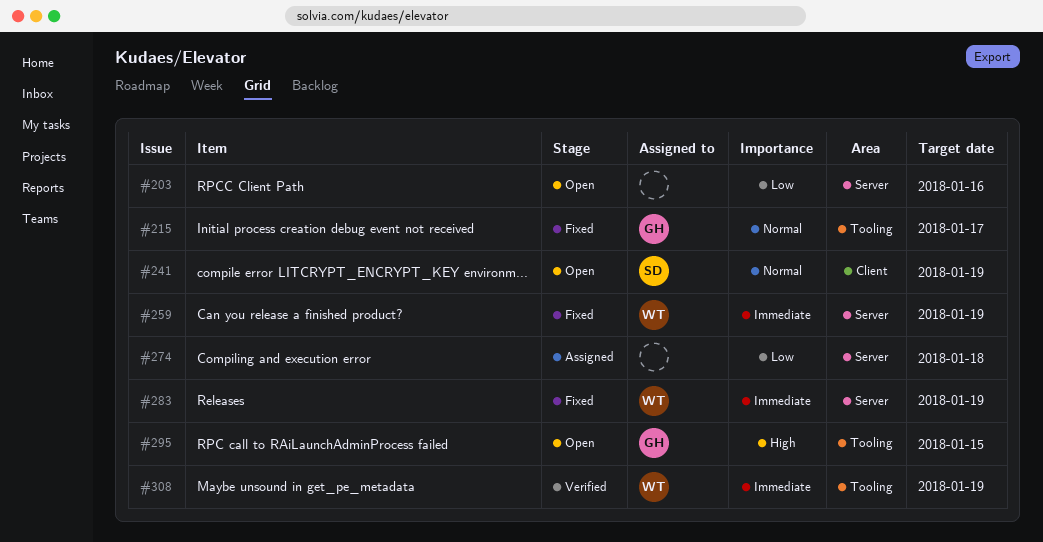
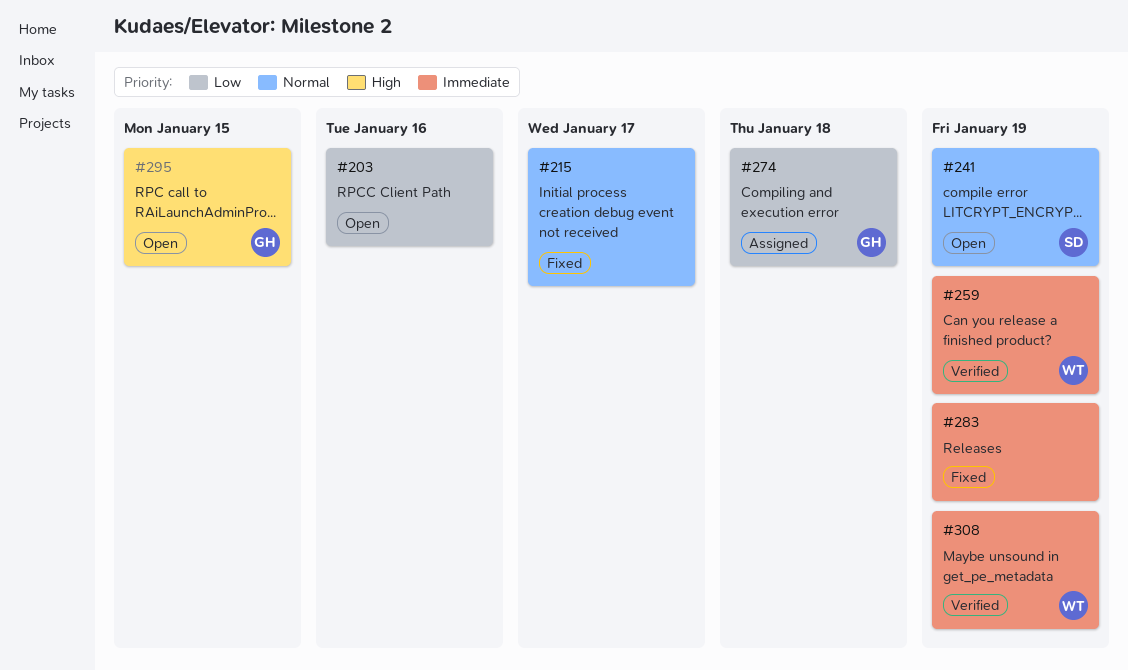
#215, owner: GH -> none
#259, status: Fixed -> Verified
#274, owner: none -> GH
#283, owner: WT -> none

